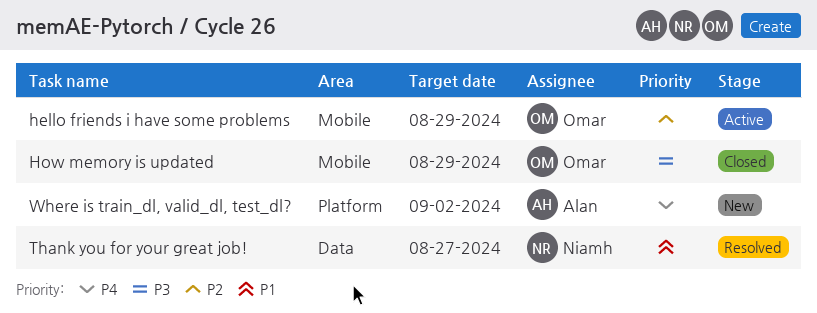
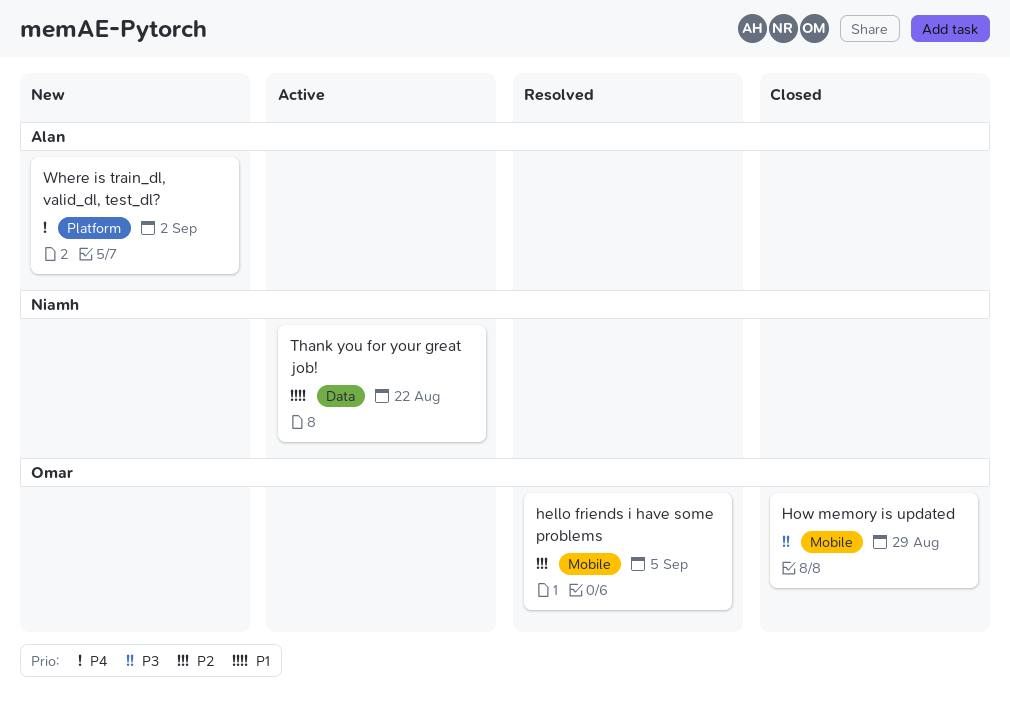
hello friends i have some problems, status: Active -> Resolved
hello friends i have some problems, due: Aug 29 -> Sep 5
Thank you for your great job!, status: Resolved -> Active
Thank you for your great job!, due: Aug 27 -> Aug 22

